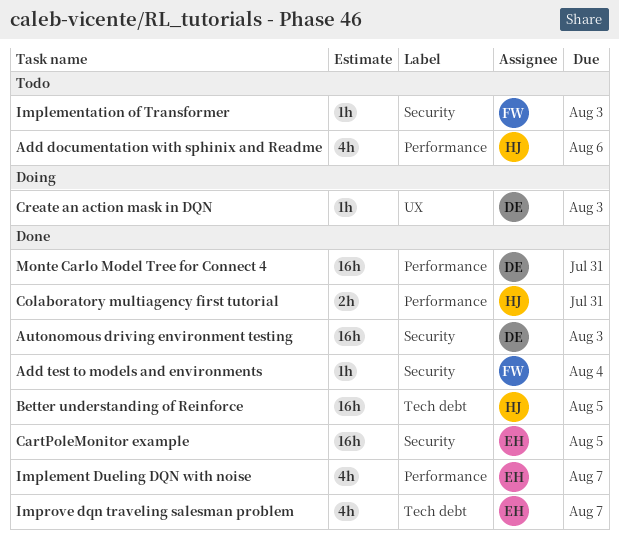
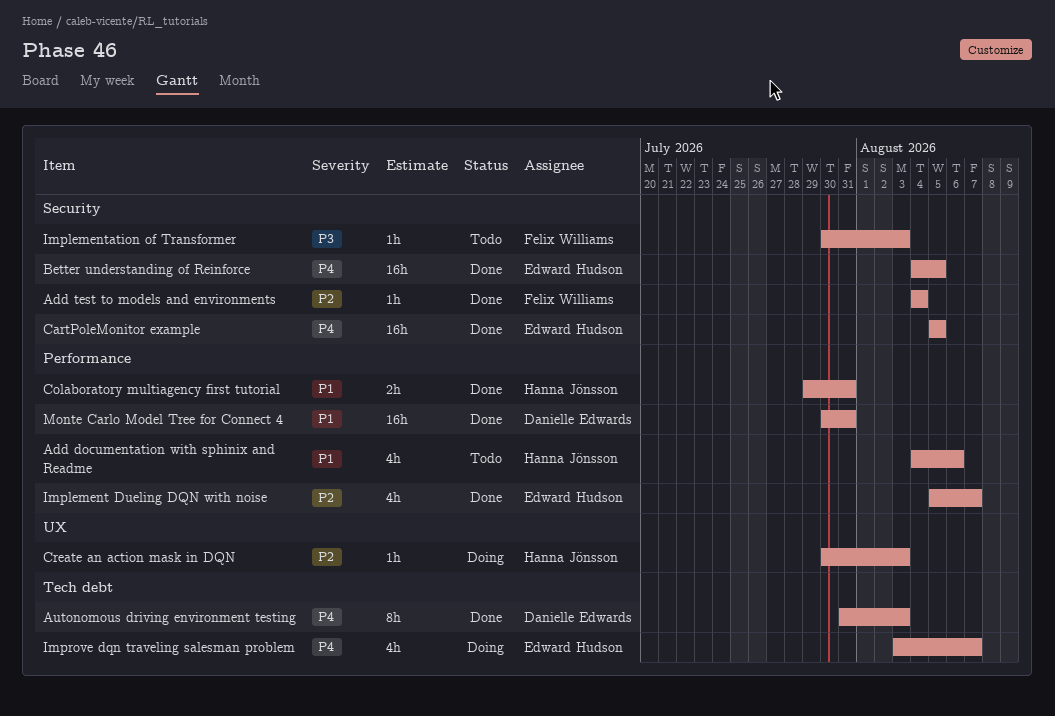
Autonomous driving environment testing, label: Security -> Tech debt
Autonomous driving environment testing, estimate: 16h -> 8h
Better understanding of Reinforce, owner: Hanna Jönsson -> Edward Hudson
Better understanding of Reinforce, label: Tech debt -> Security
Create an action mask in DQN, owner: Danielle Edwards -> Hanna Jönsson
Improve dqn traveling salesman problem, status: Done -> Doing

